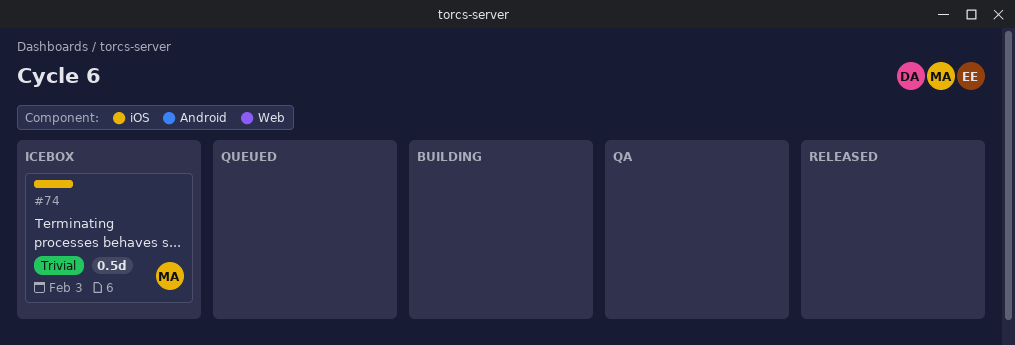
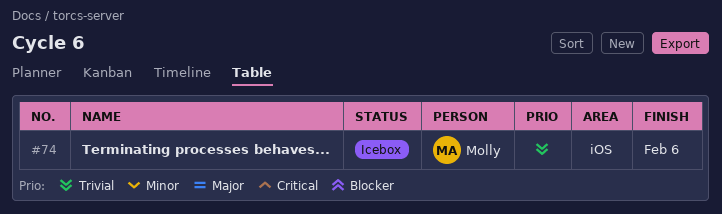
#74, due: Feb 3 -> Feb 6

